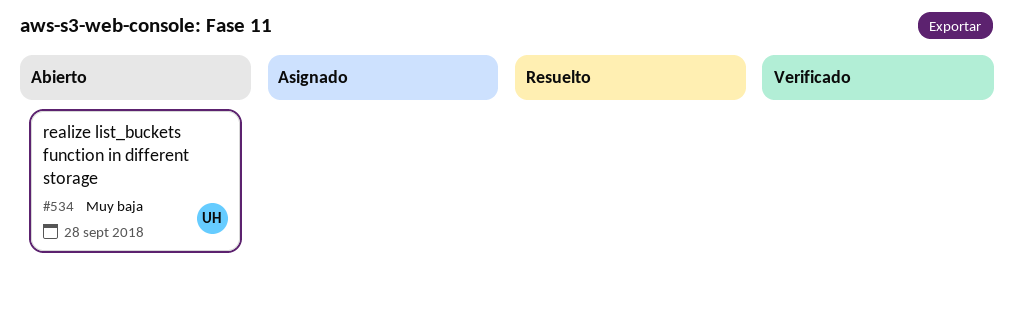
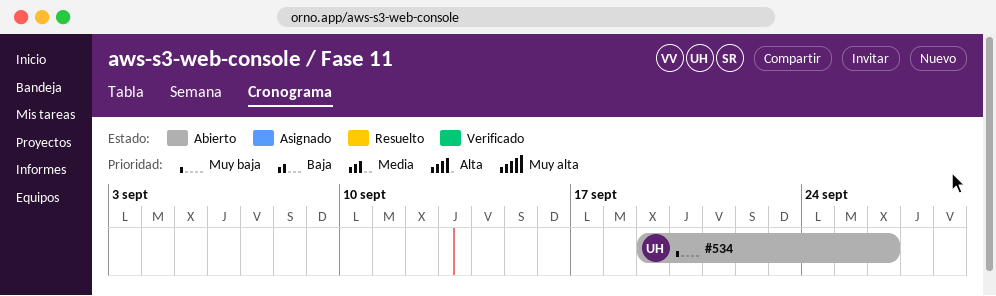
#534, due: Sep 28 -> Sep 26

